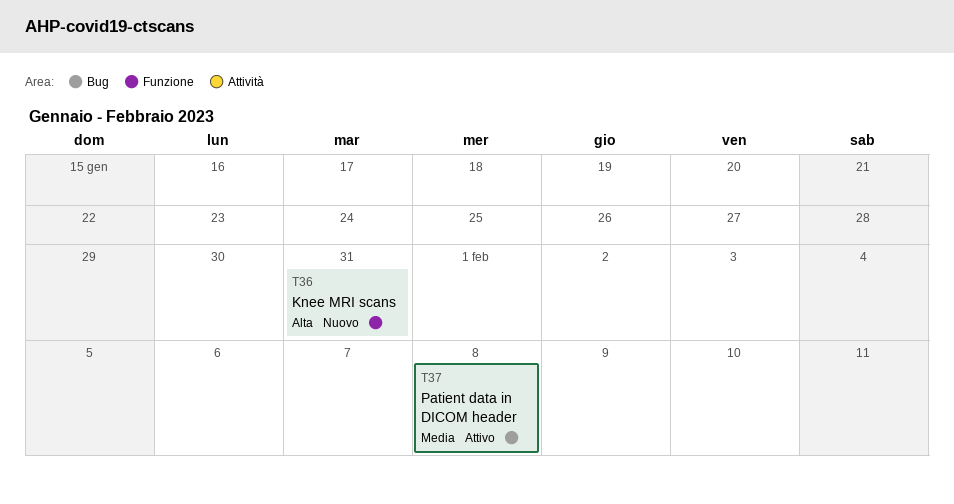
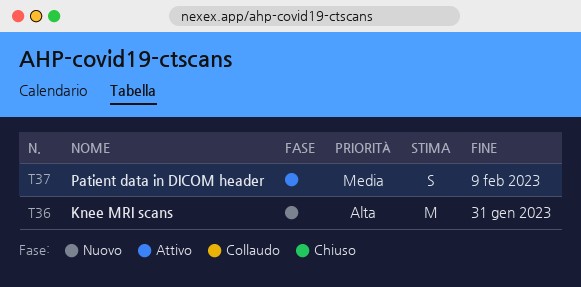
T37, due: Feb 8 -> Feb 9

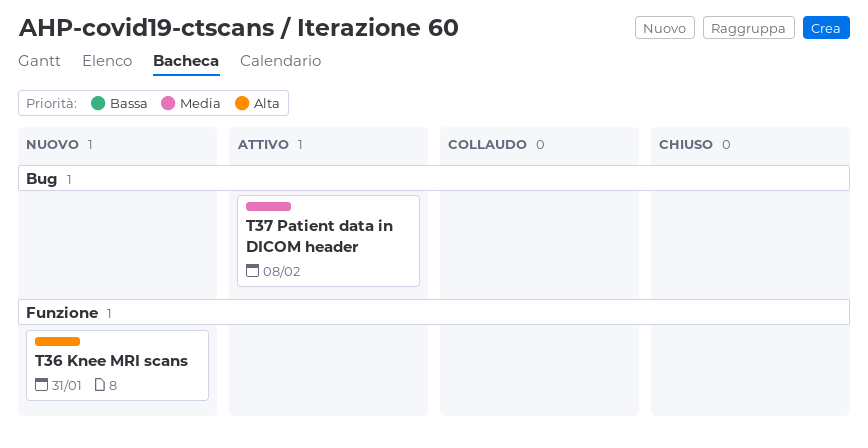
T37, due: Feb 9 -> Feb 8

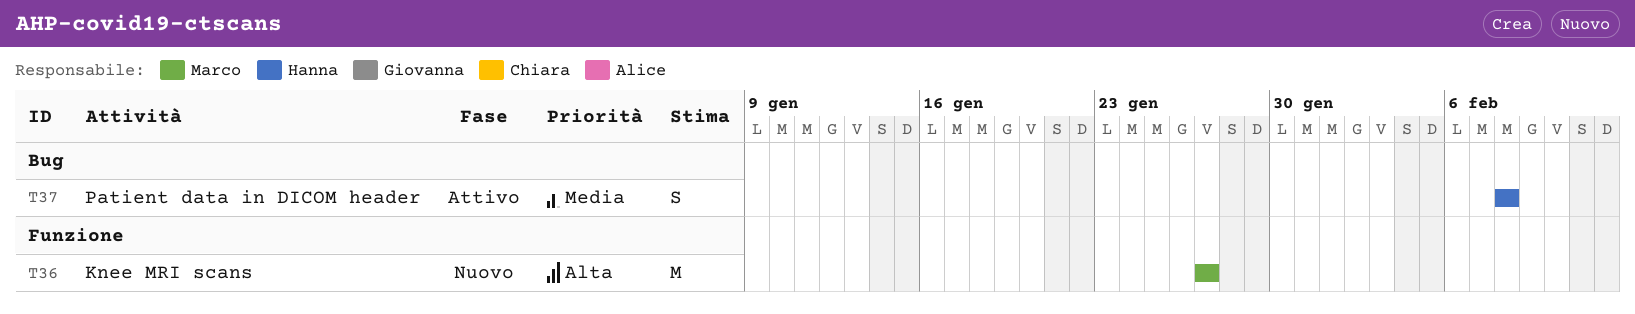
T36, due: Jan 31 -> Jan 27

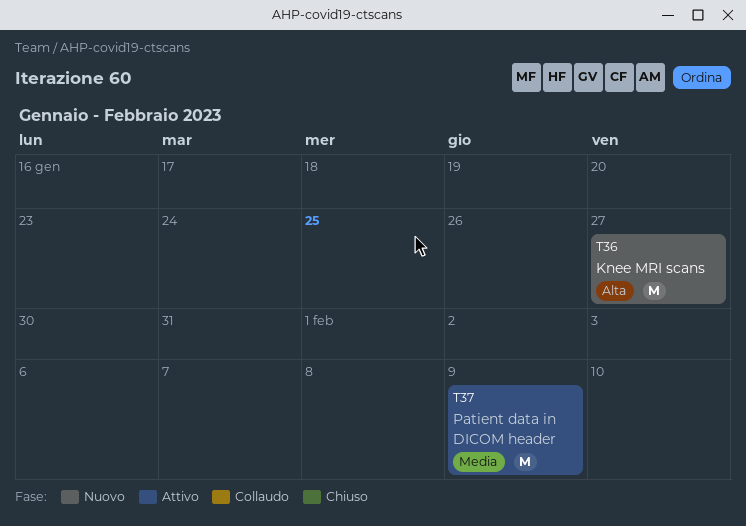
T37, estimate: S -> M
T37, due: Feb 8 -> Feb 9

